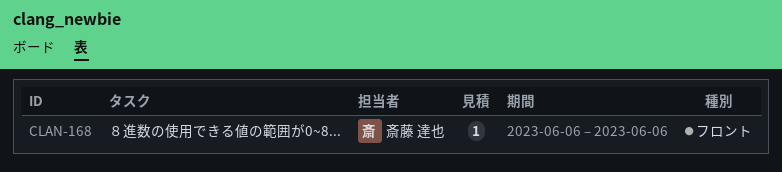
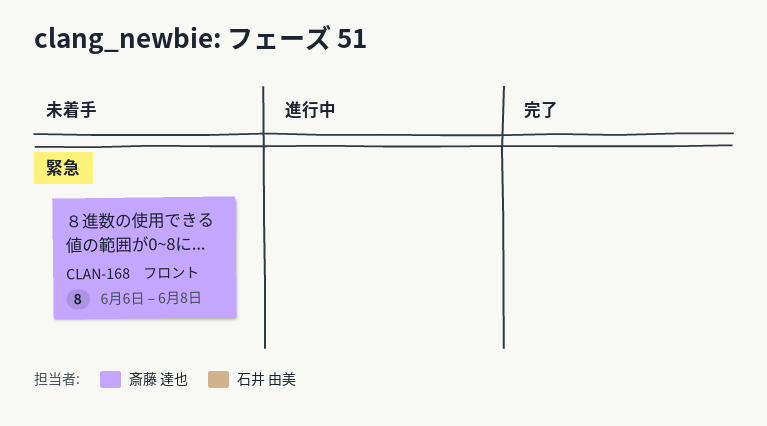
CLAN-168, estimate: 1 -> 8
CLAN-168, due: Jun 6 -> Jun 8

